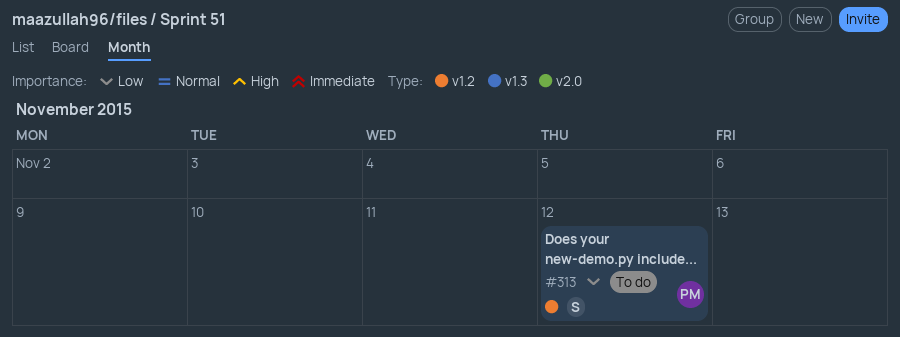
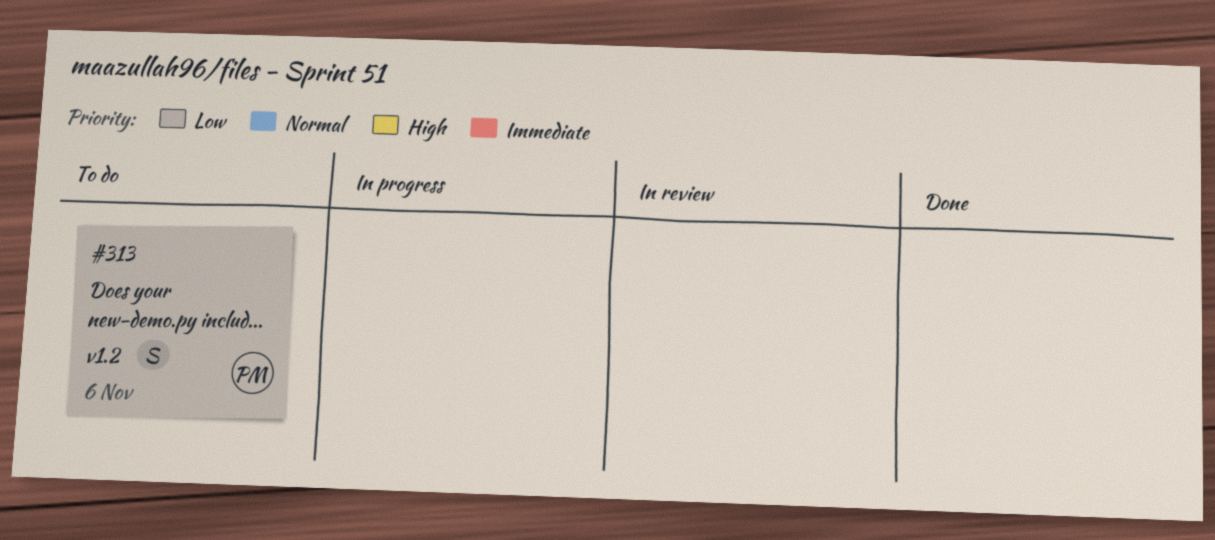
#313, due: Nov 12 -> Nov 6

